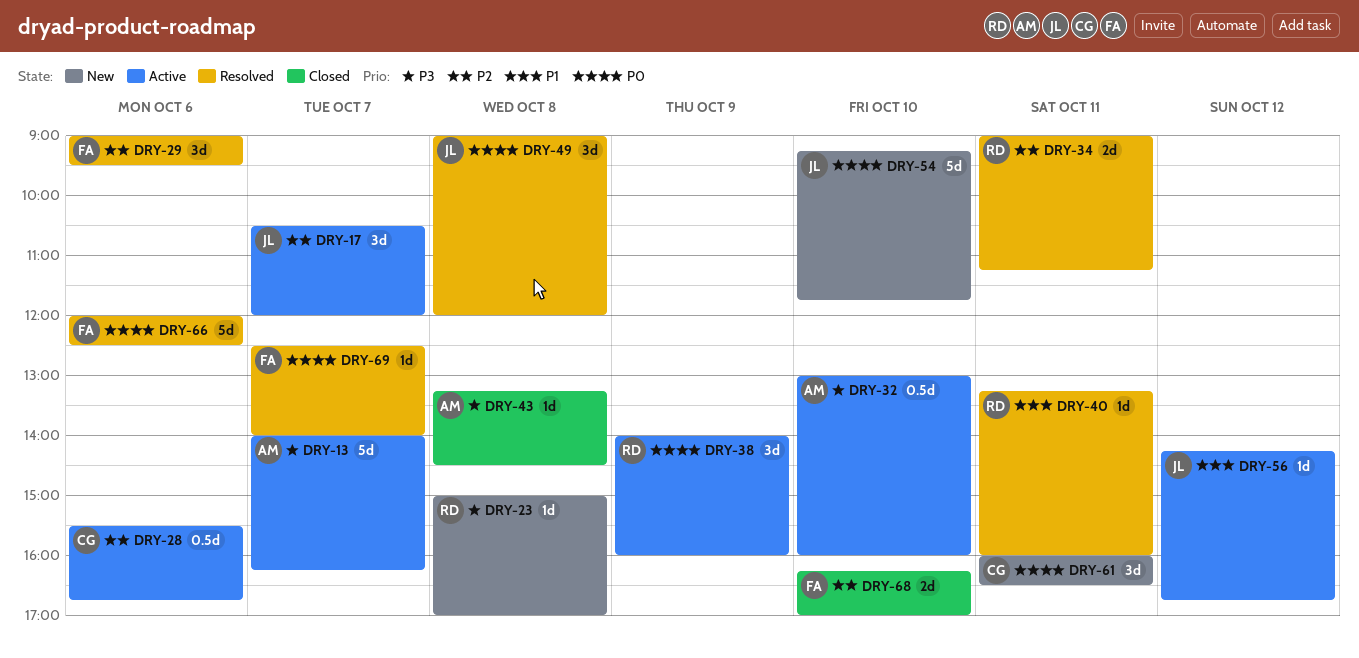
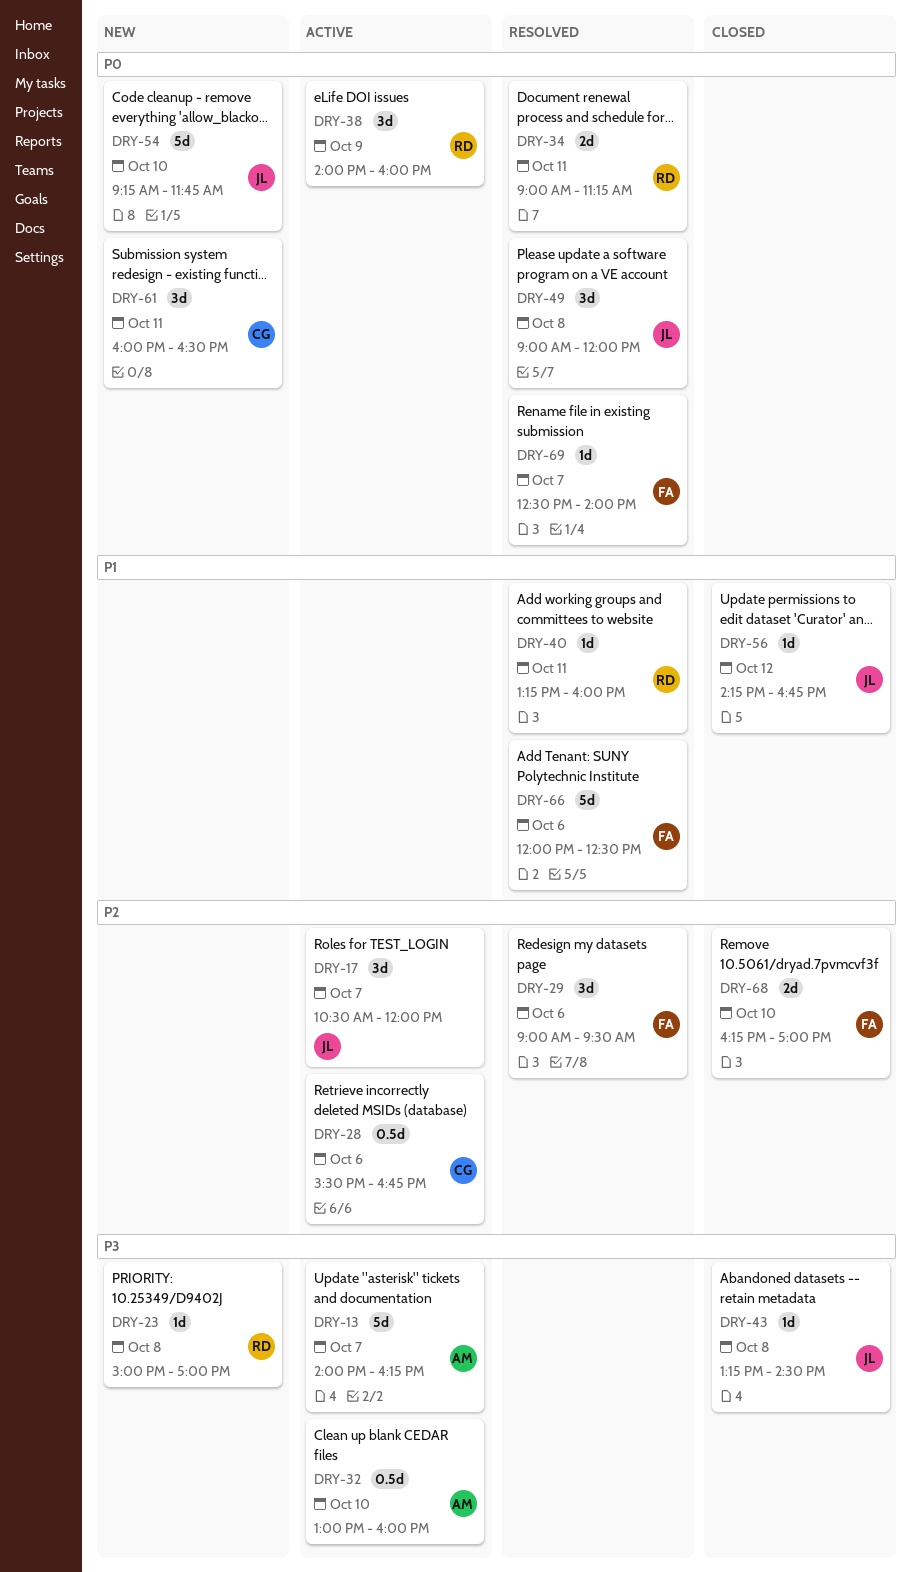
DRY-34, priority: P2 -> P0
DRY-43, owner: AM -> JL
DRY-56, status: Active -> Closed
DRY-66, priority: P0 -> P1

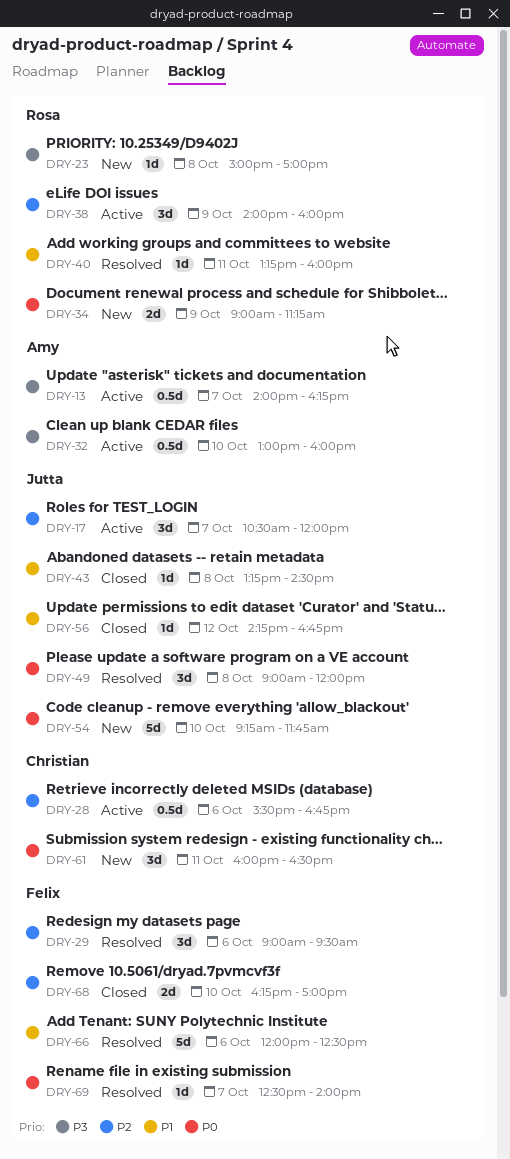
DRY-13, estimate: 5d -> 0.5d
DRY-34, status: Resolved -> New
DRY-34, day: Oct 11 -> Oct 9
DRY-38, priority: P0 -> P2
DRY-43, priority: P3 -> P1

